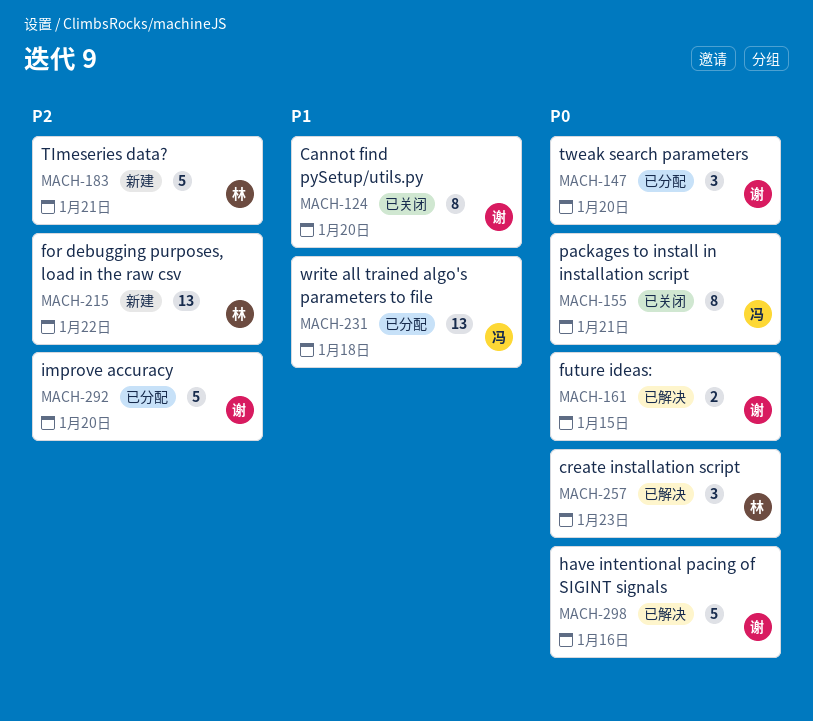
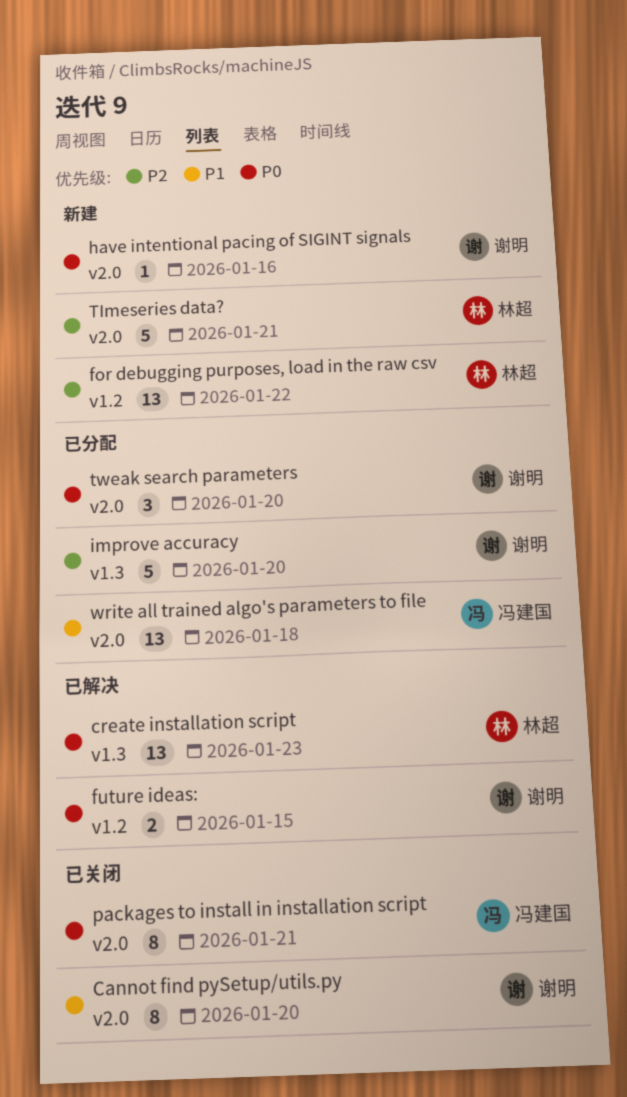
create installation script, estimate: 3 -> 13
have intentional pacing of SIGINT signals, status: 已解决 -> 新建
have intentional pacing of SIGINT signals, estimate: 5 -> 1

